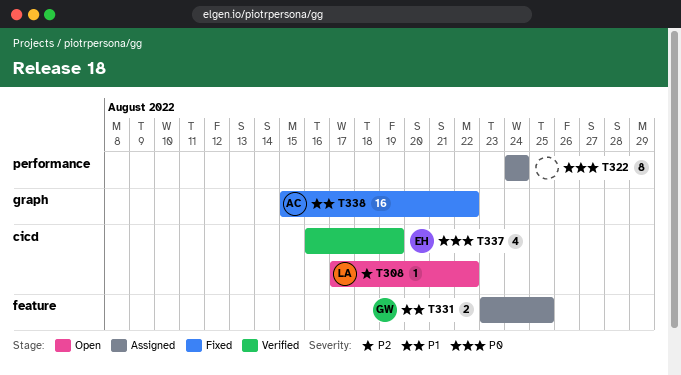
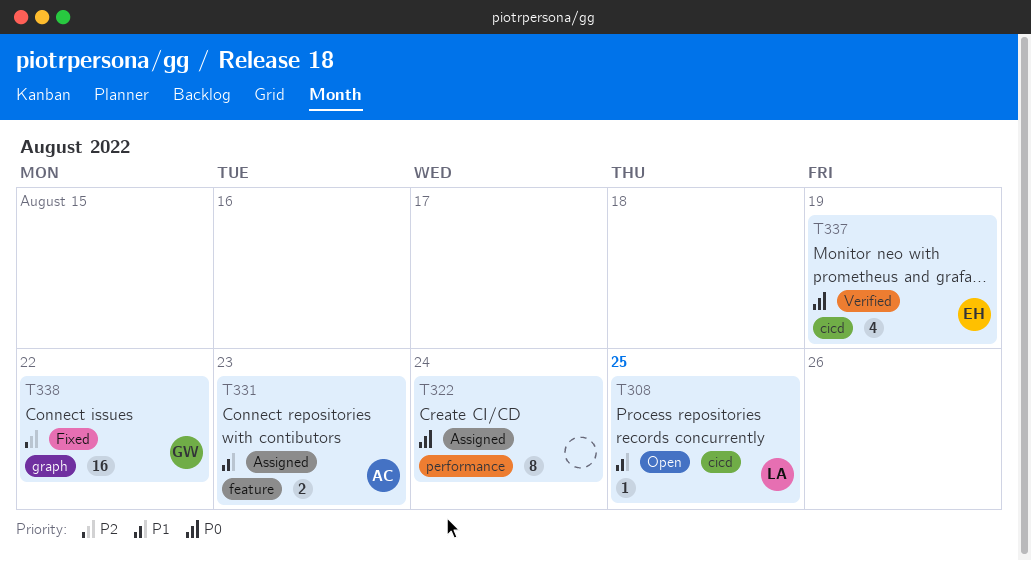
T308, priority: P2 -> P1
T308, due: Aug 22 -> Aug 25
T331, owner: GW -> AC
T331, due: Aug 25 -> Aug 23
T338, owner: AC -> GW
T338, priority: P1 -> P2

